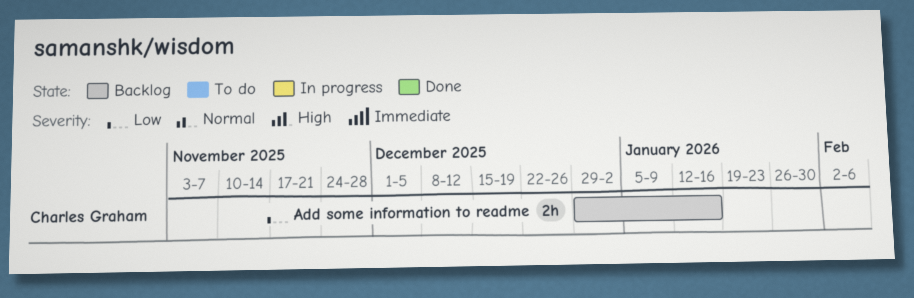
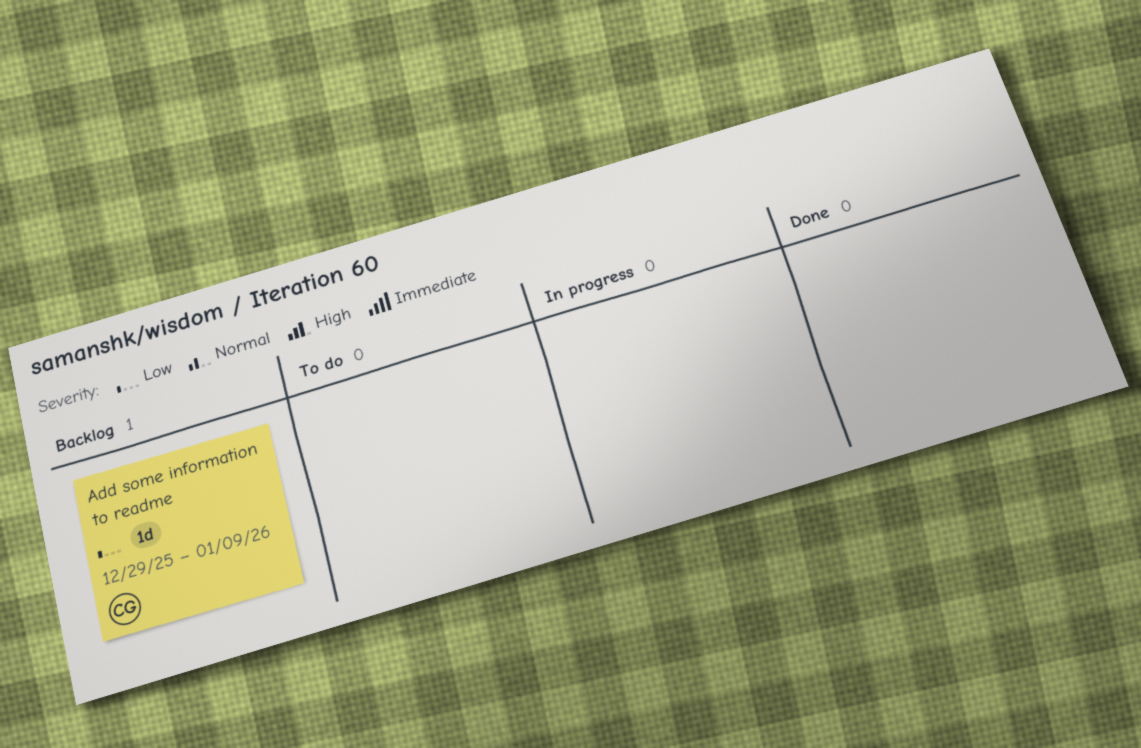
Add some information to readme, estimate: 2h -> 1d
Add some information to readme, due: Jan 16 -> Jan 9

